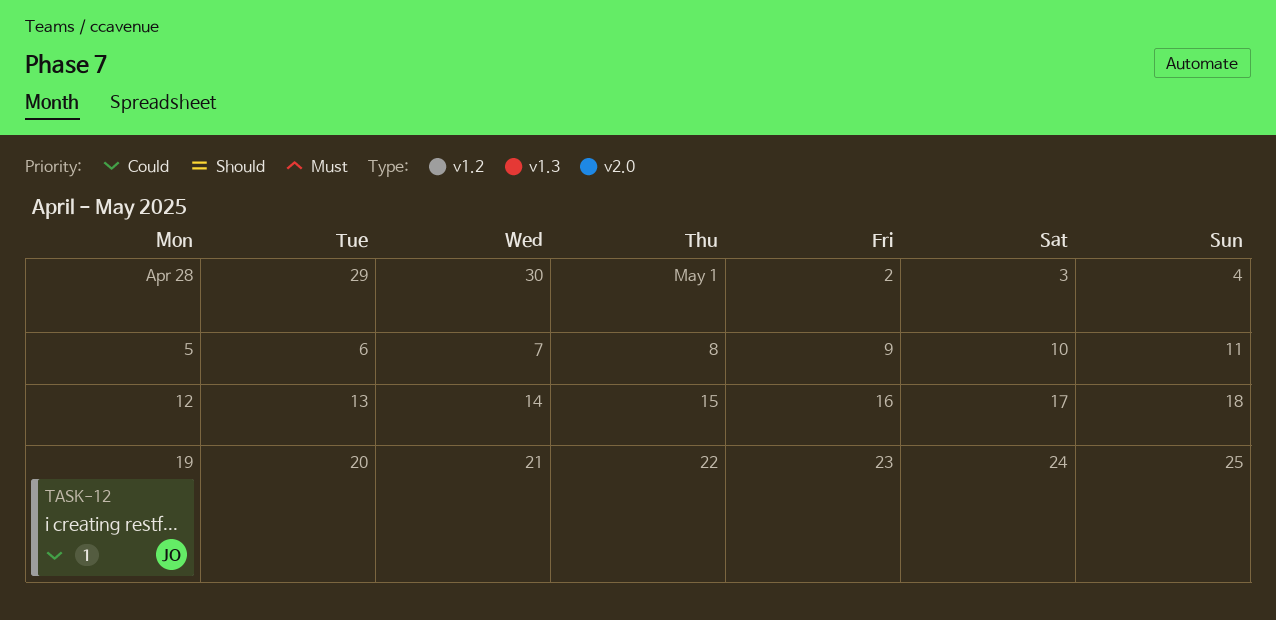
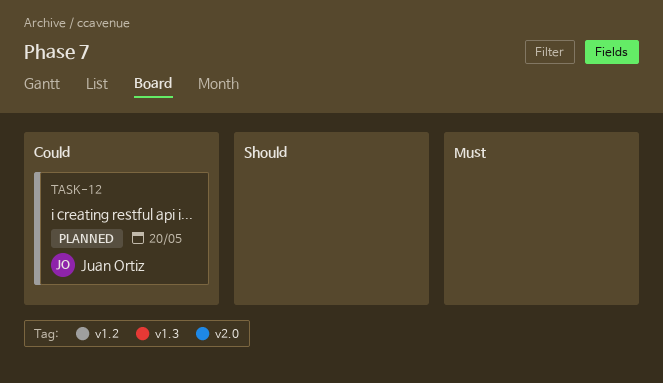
TASK-12, due: May 19 -> May 20

